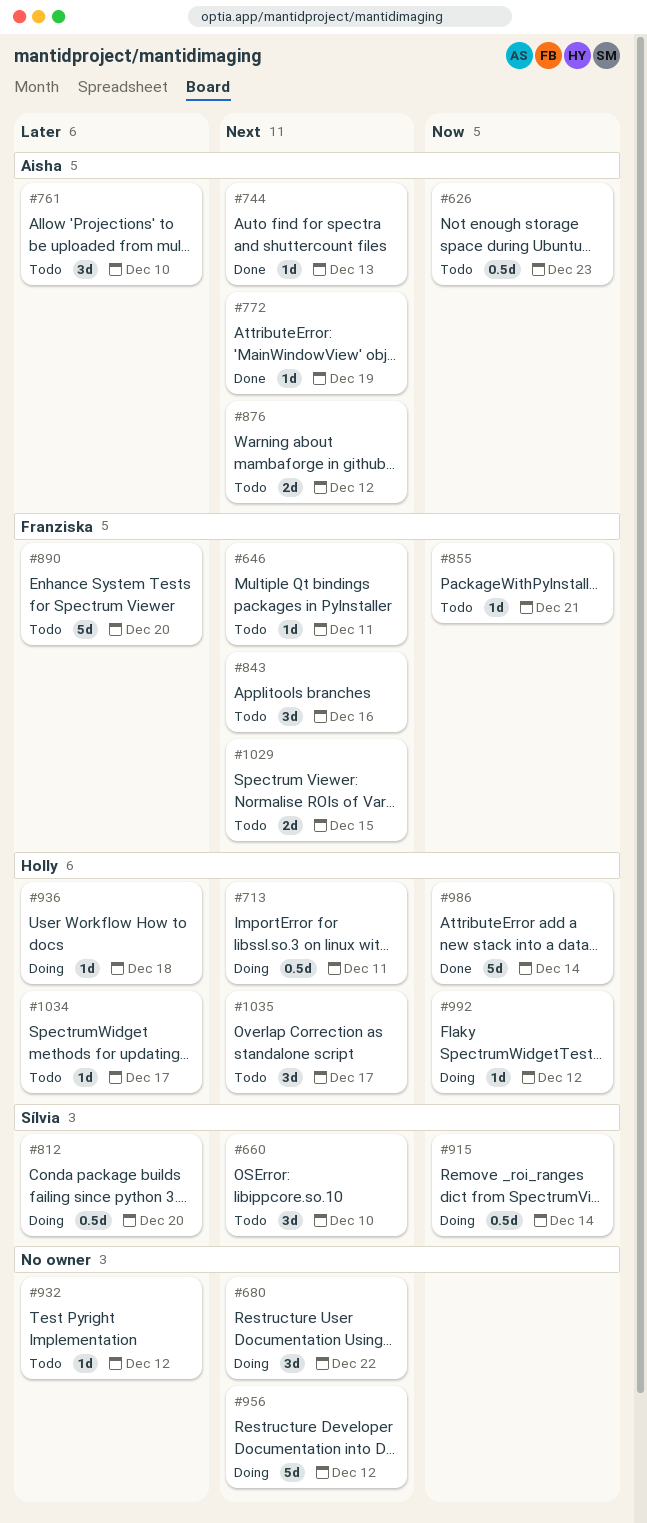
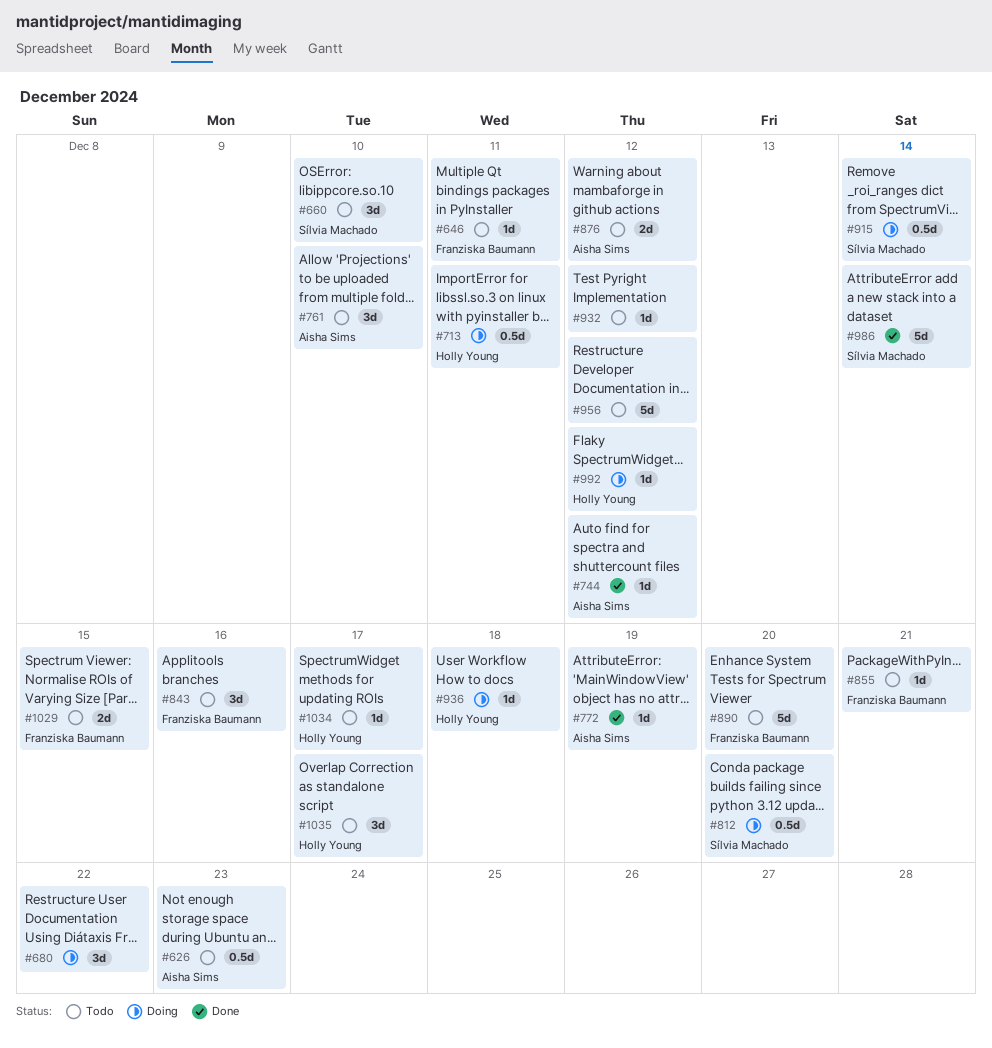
#744, due: Dec 13 -> Dec 12
#956, status: Doing -> Todo
#986, owner: Holly Young -> Sílvia Machado

